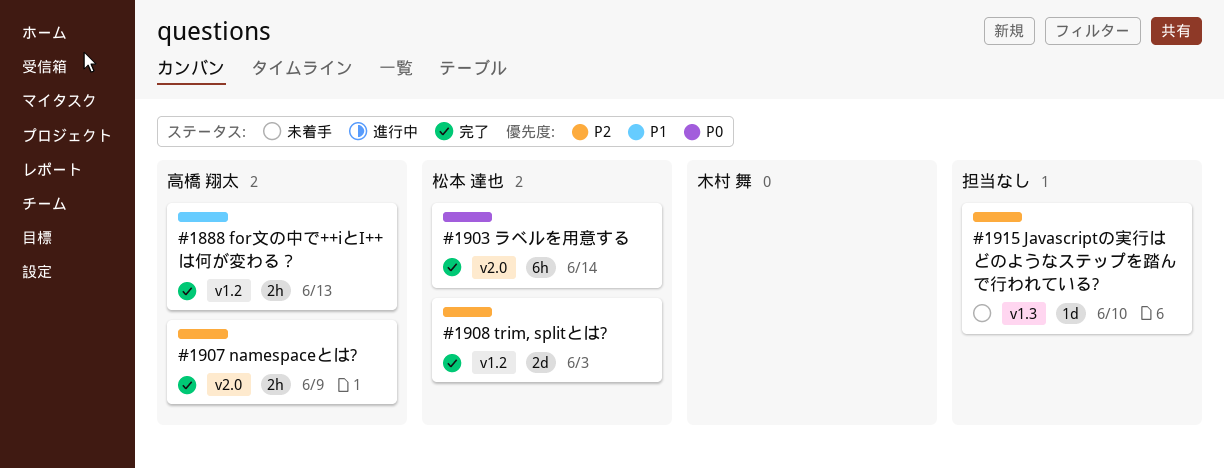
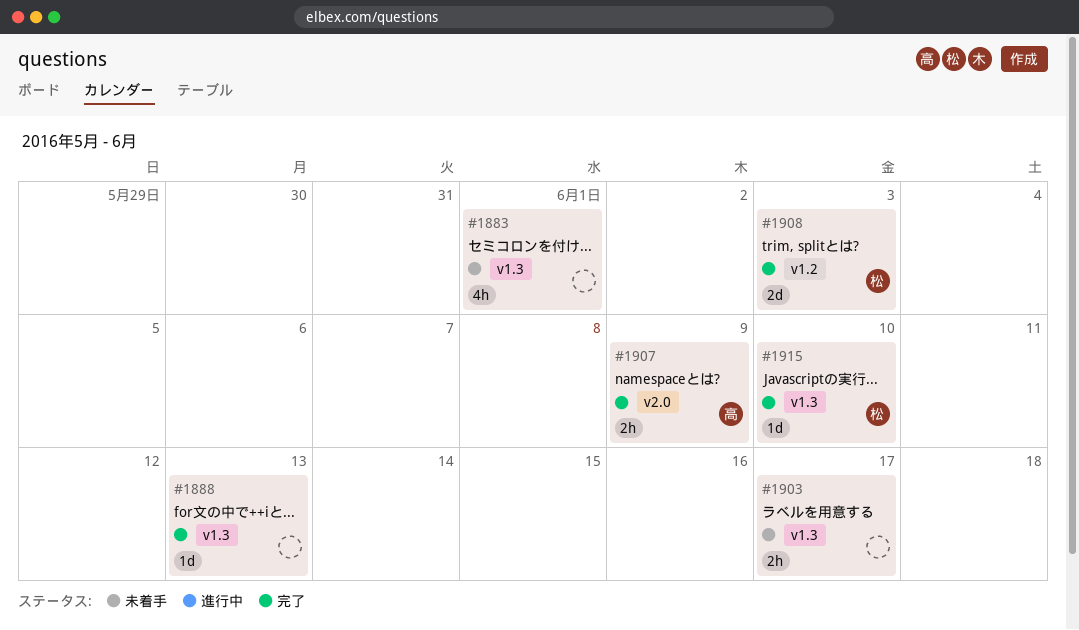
#1883: none -> present
#1888, owner: 高橋 翔太 -> none
#1888, label: v1.2 -> v1.3
#1888, estimate: 2h -> 1d
#1903, status: 完了 -> 未着手
#1903, owner: 松本 達也 -> none
#1903, label: v2.0 -> v1.3
#1903, estimate: 6h -> 2h
#1903, due: Jun 14 -> Jun 17
#1915, status: 未着手 -> 完了
#1915, owner: none -> 松本 達也

